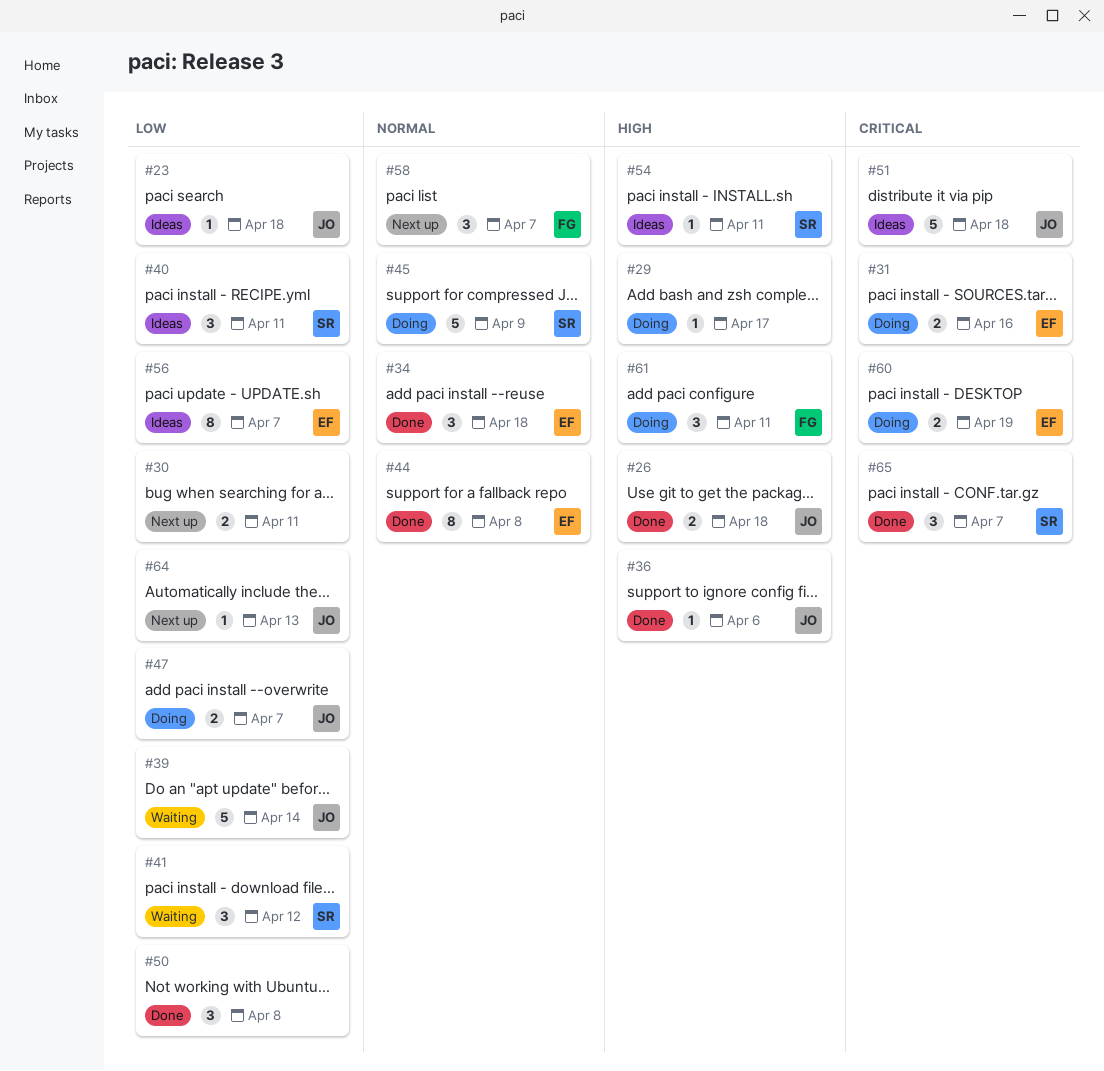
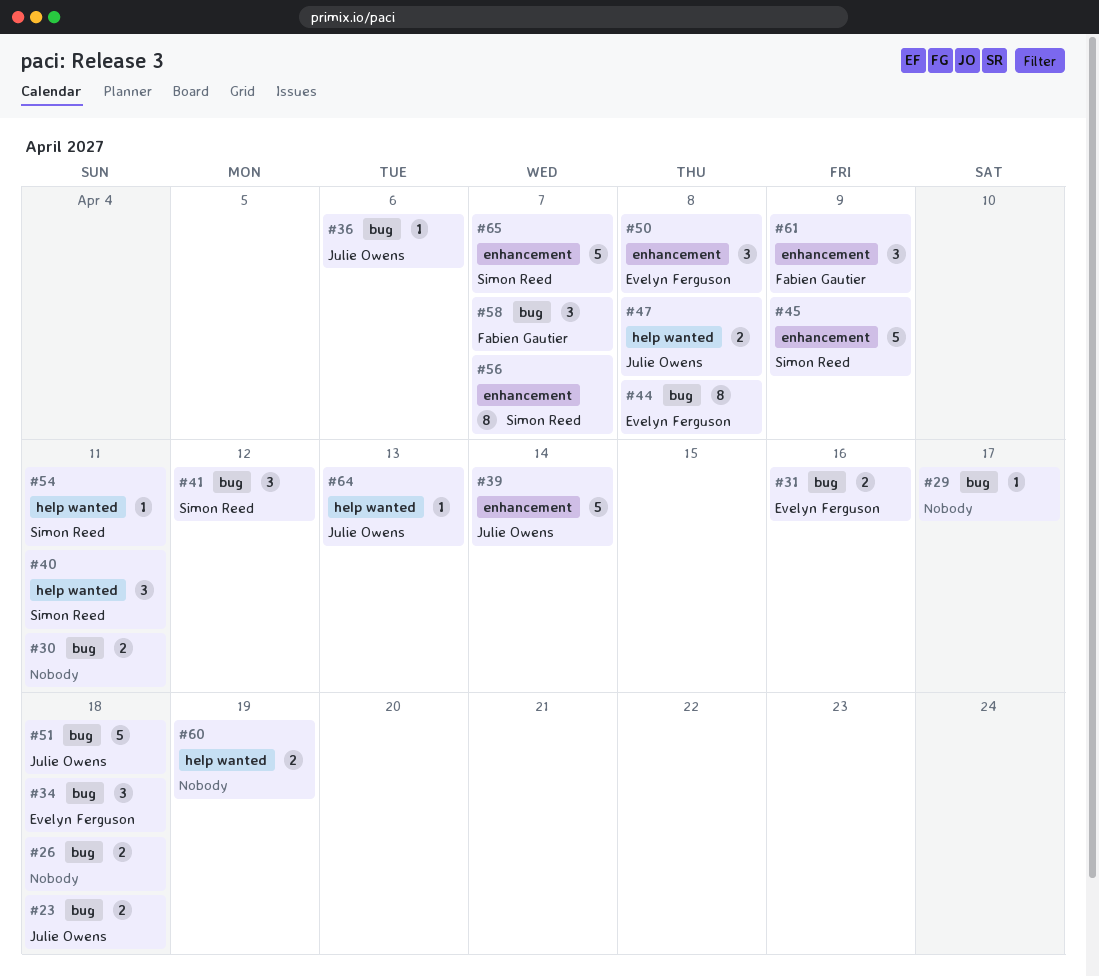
#23, estimate: 1 -> 2
#26, owner: Julie Owens -> none
#47, due: Apr 7 -> Apr 8
#50, owner: none -> Evelyn Ferguson
#56, owner: Evelyn Ferguson -> Simon Reed
#60, owner: Evelyn Ferguson -> none
#61, due: Apr 11 -> Apr 9
#65, estimate: 3 -> 5

